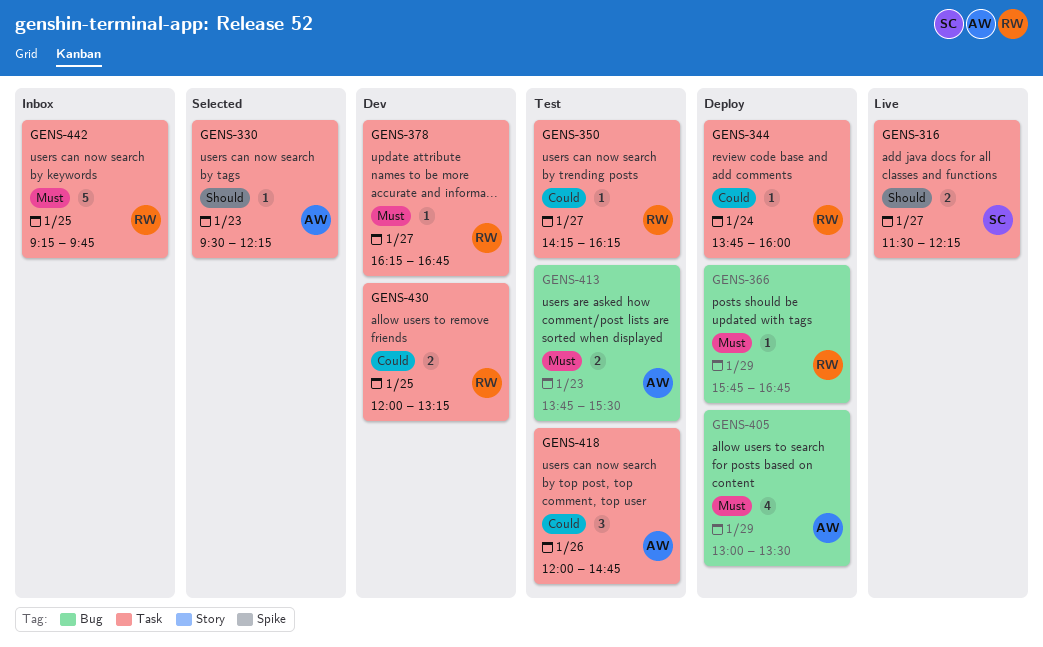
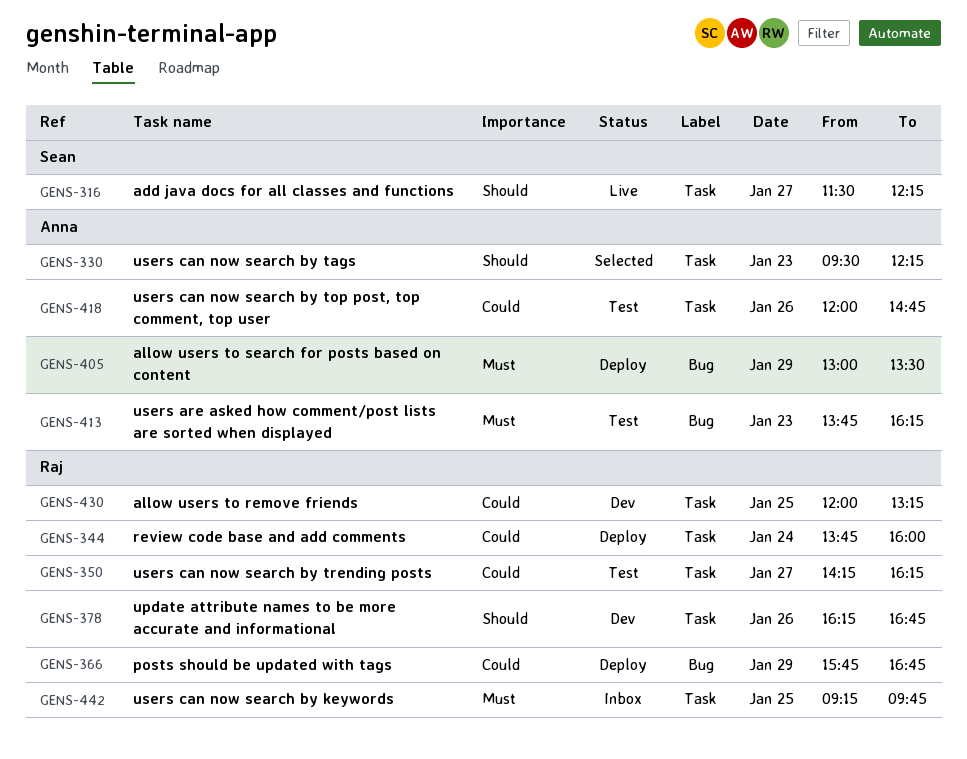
GENS-366, priority: Must -> Could
GENS-378, priority: Must -> Should
GENS-378, day: Jan 27 -> Jan 26
GENS-413, ends: 15:30 -> 16:15

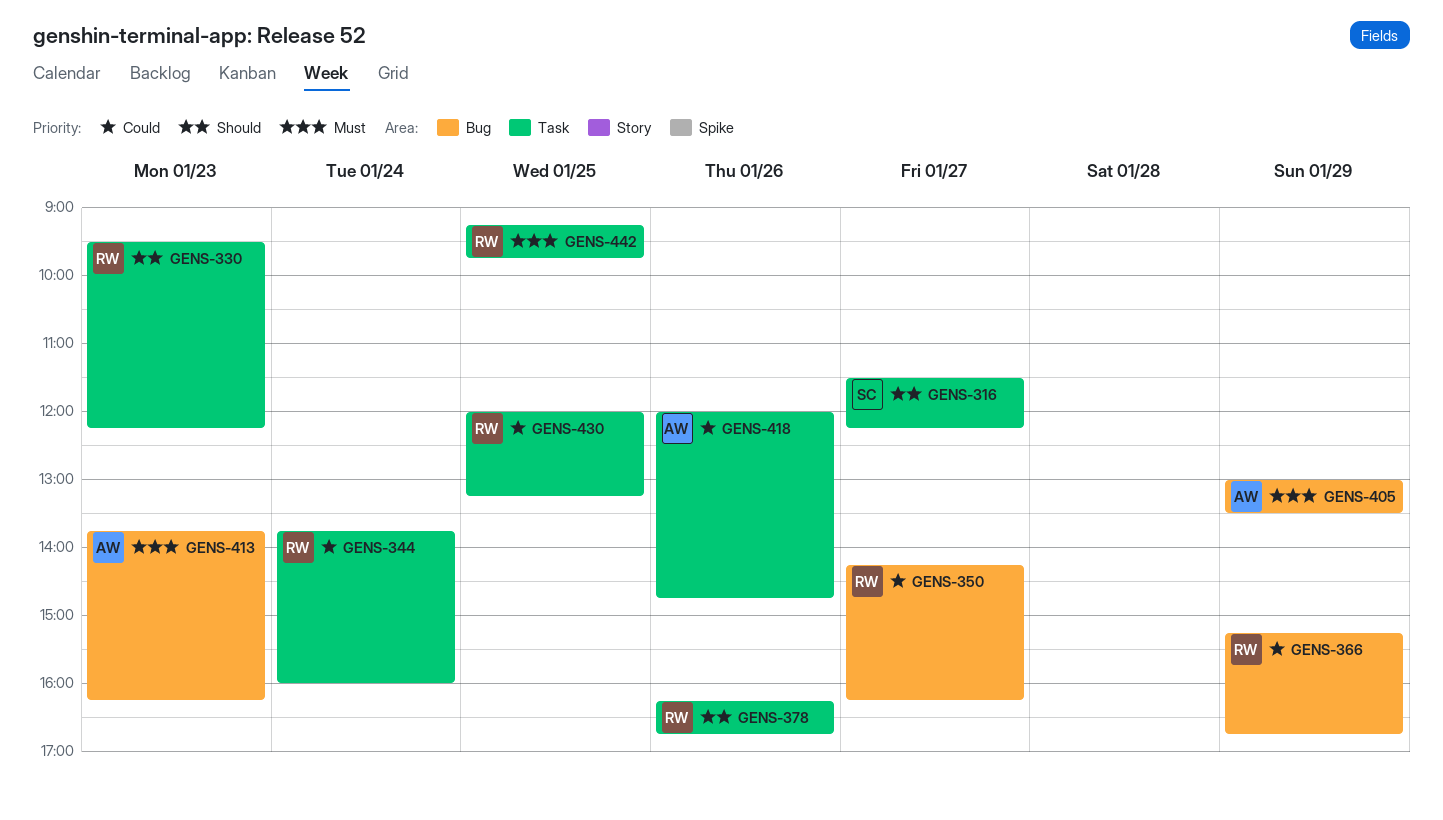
GENS-330, owner: Anna -> Raj
GENS-350, label: Task -> Bug
GENS-366, begins: 15:45 -> 15:15

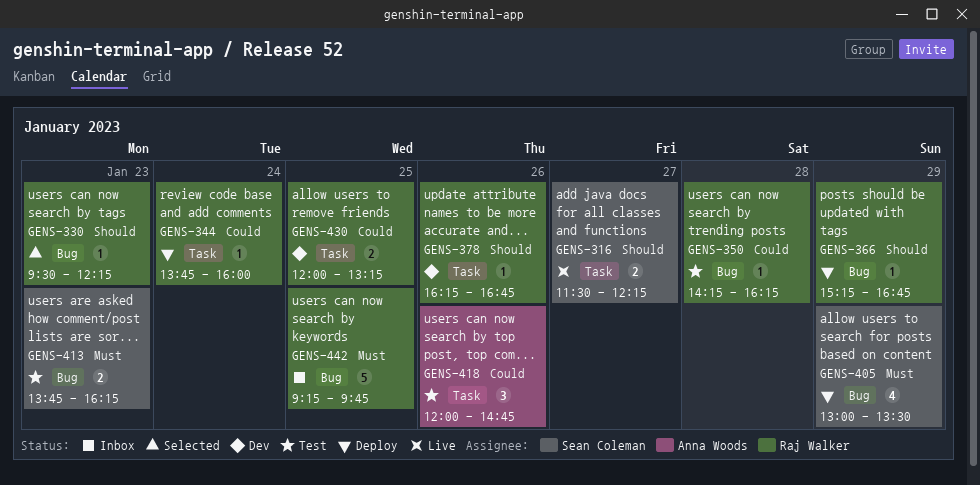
GENS-330, label: Task -> Bug
GENS-350, day: Jan 27 -> Jan 28
GENS-366, priority: Could -> Should
GENS-405, owner: Anna Woods -> Sean Coleman
GENS-413, owner: Anna Woods -> Sean Coleman
GENS-442, label: Task -> Bug

